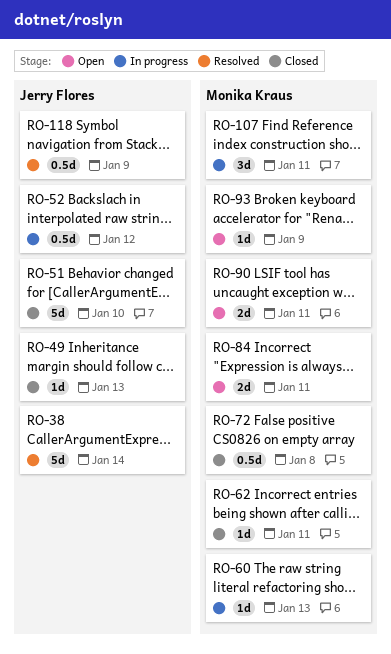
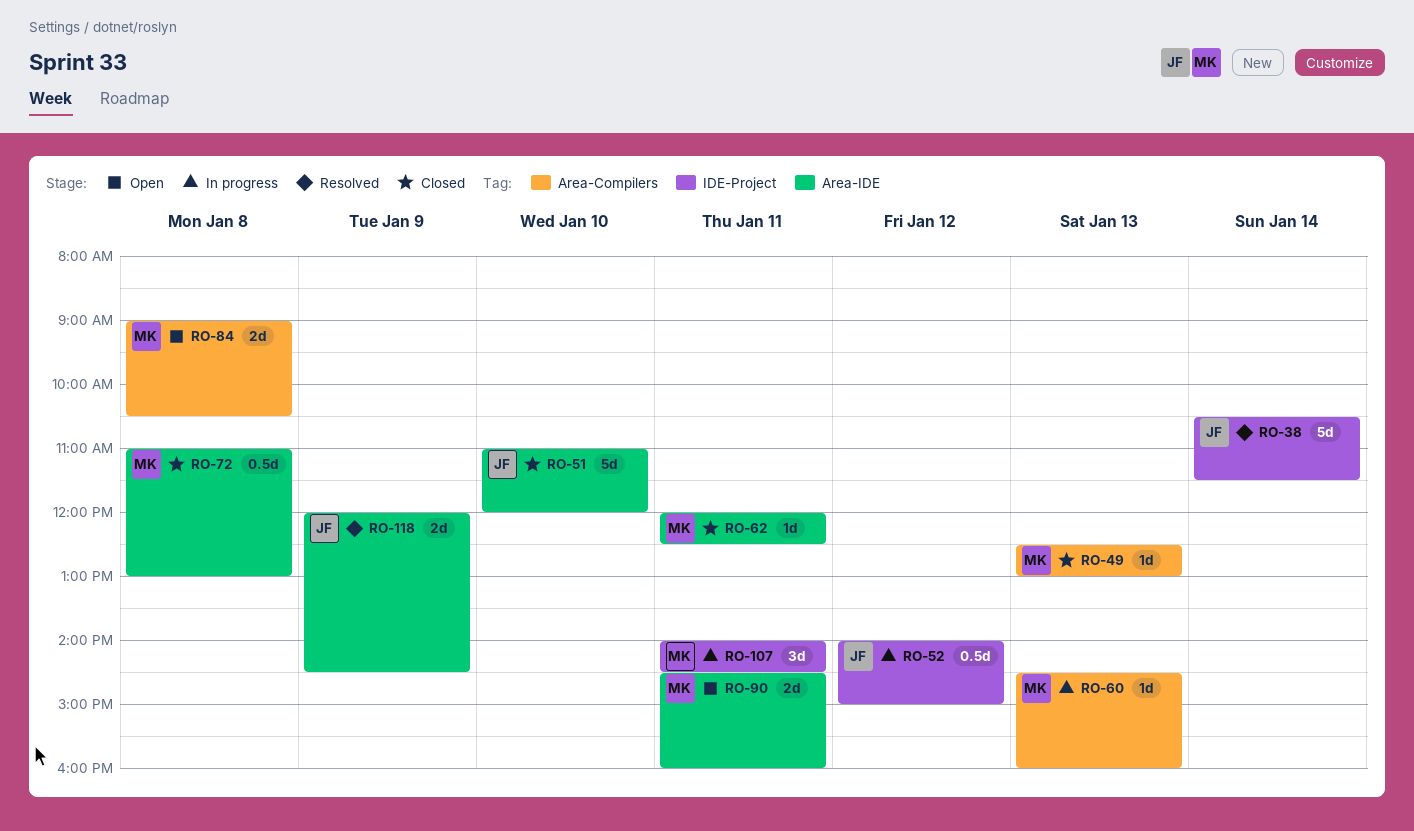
RO-49, owner: Jerry Flores -> Monika Kraus
RO-84, day: Jan 11 -> Jan 8
RO-93: present -> none
RO-118, estimate: 0.5d -> 2d

